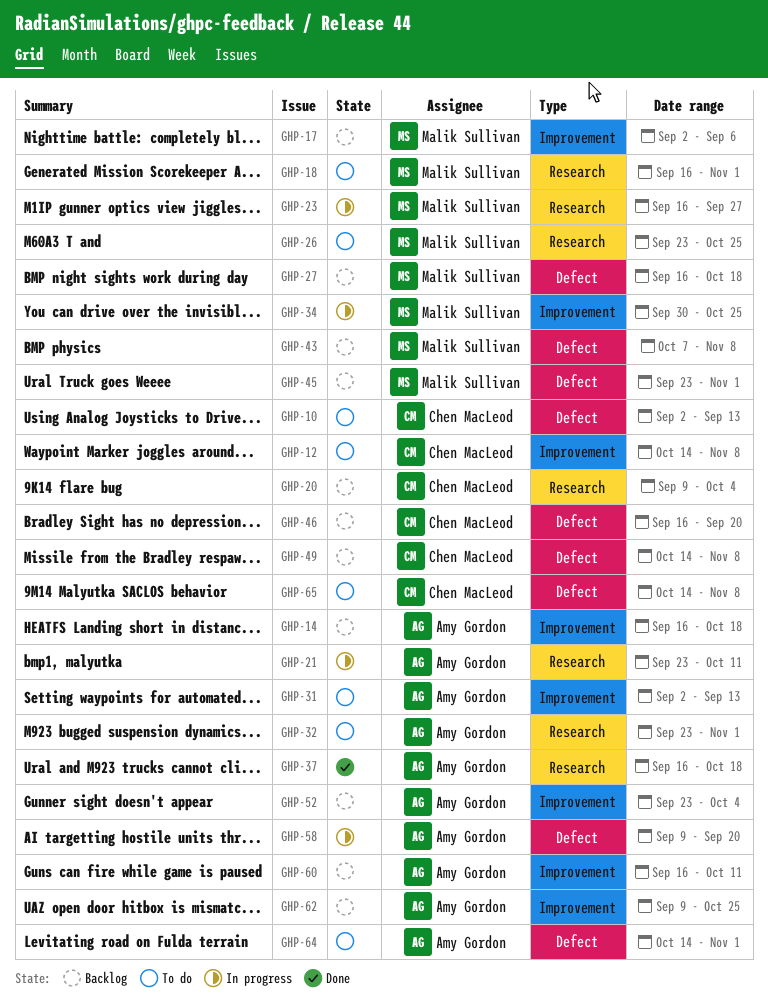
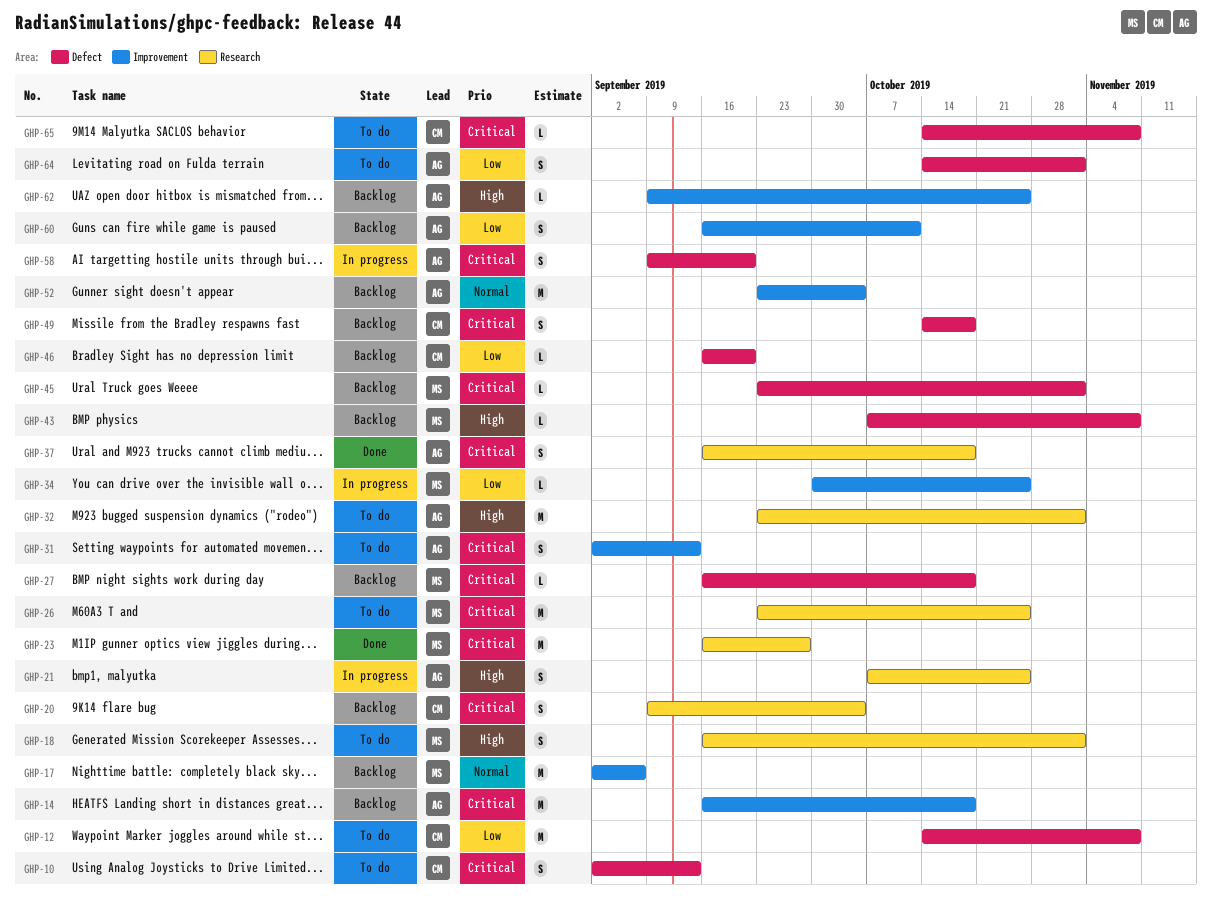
GHP-12, label: Improvement -> Defect
GHP-21, start: Sep 23 -> Oct 7
GHP-21, due: Oct 11 -> Oct 25
GHP-23, status: In progress -> Done
GHP-49, due: Nov 8 -> Oct 18

